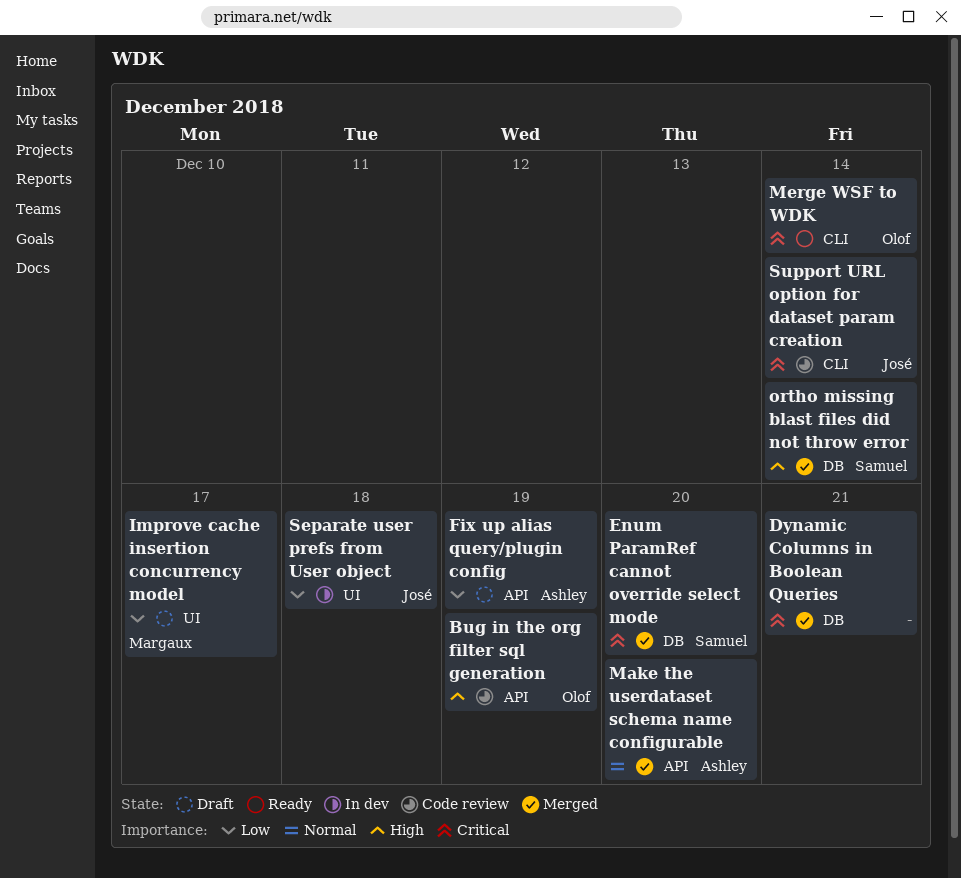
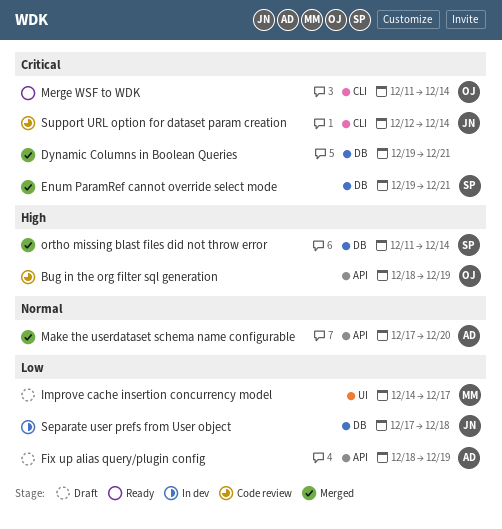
Enum ParamRef cannot override select mode, due: Dec 20 -> Dec 21
Separate user prefs from User object, label: UI -> DB

